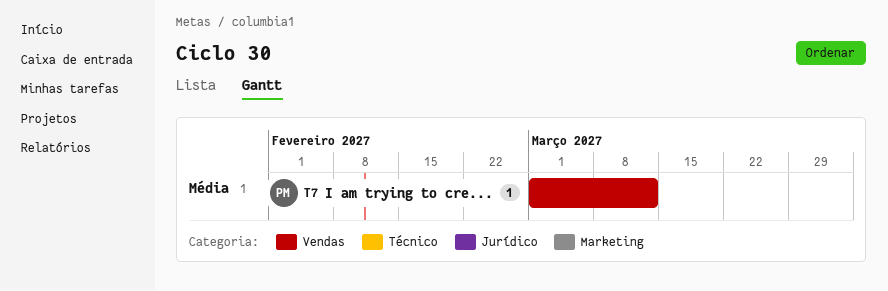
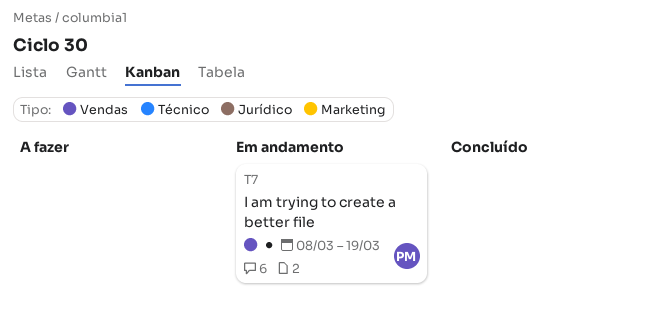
T7, start: Mar 1 -> Mar 8
T7, due: Mar 12 -> Mar 19

